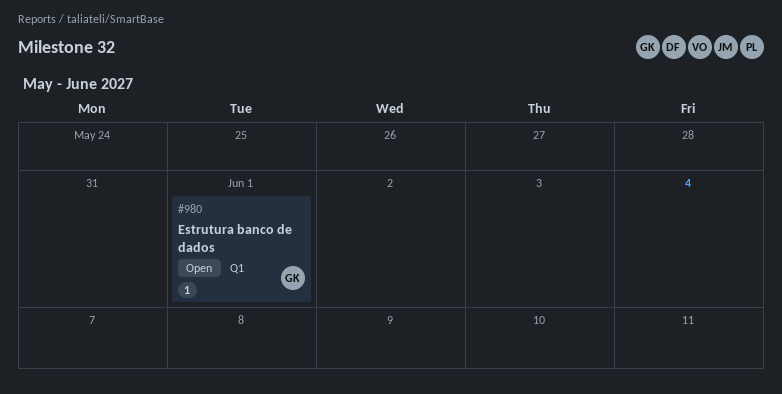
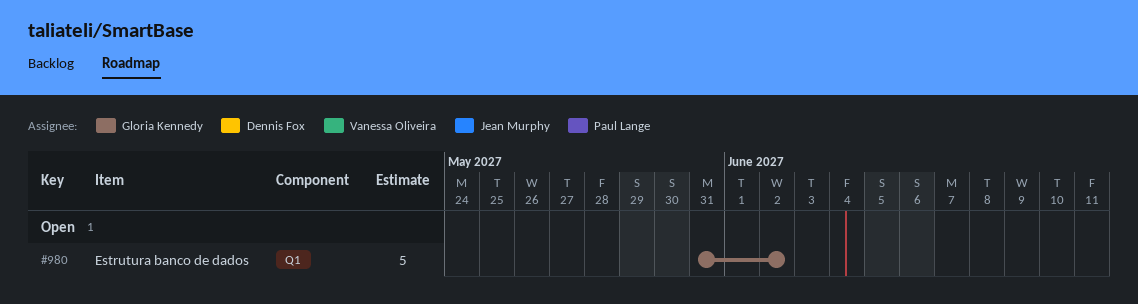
#980, estimate: 1 -> 5
#980, due: Jun 1 -> Jun 2

